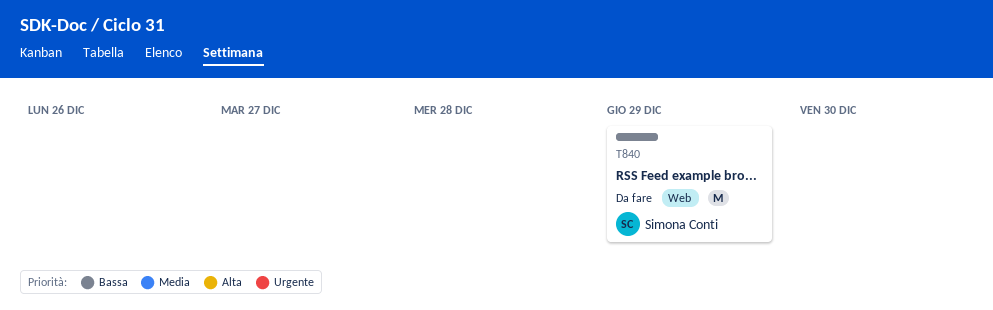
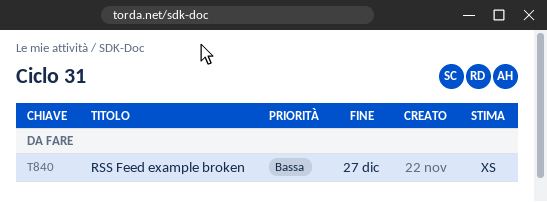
T840, estimate: M -> XS
T840, due: Dec 29 -> Dec 27

